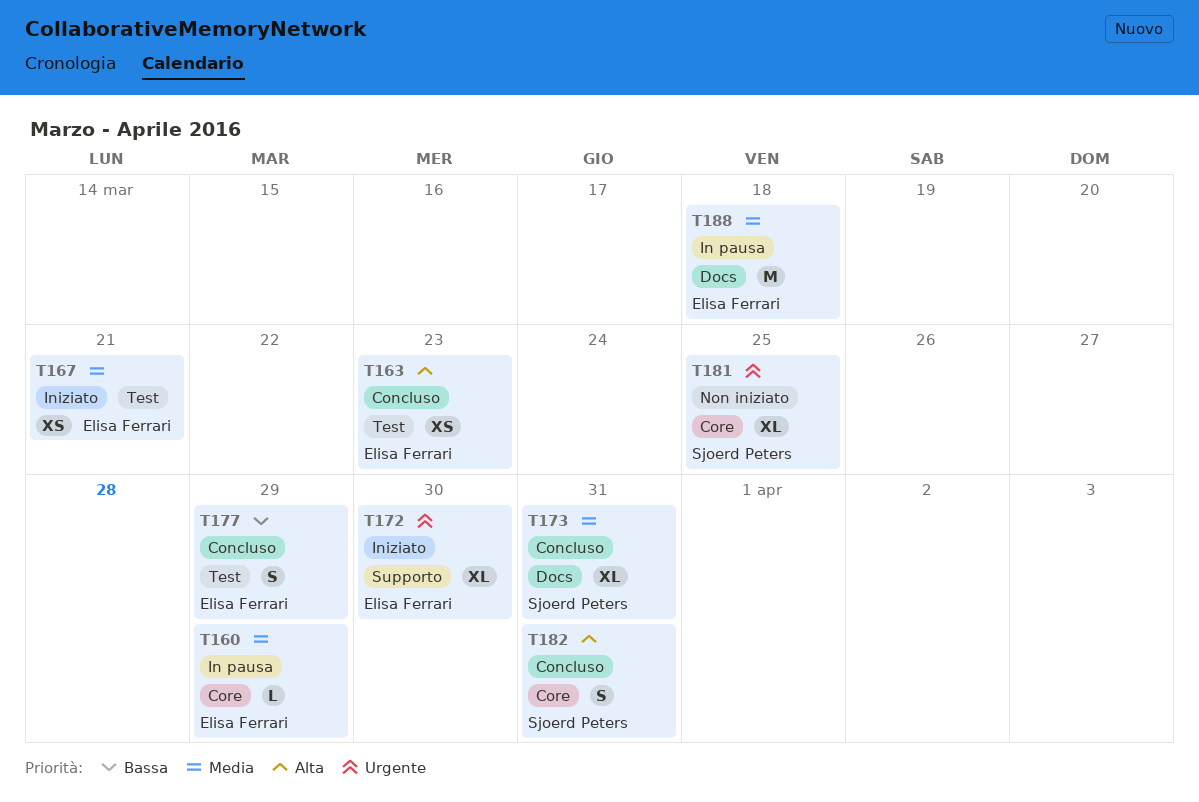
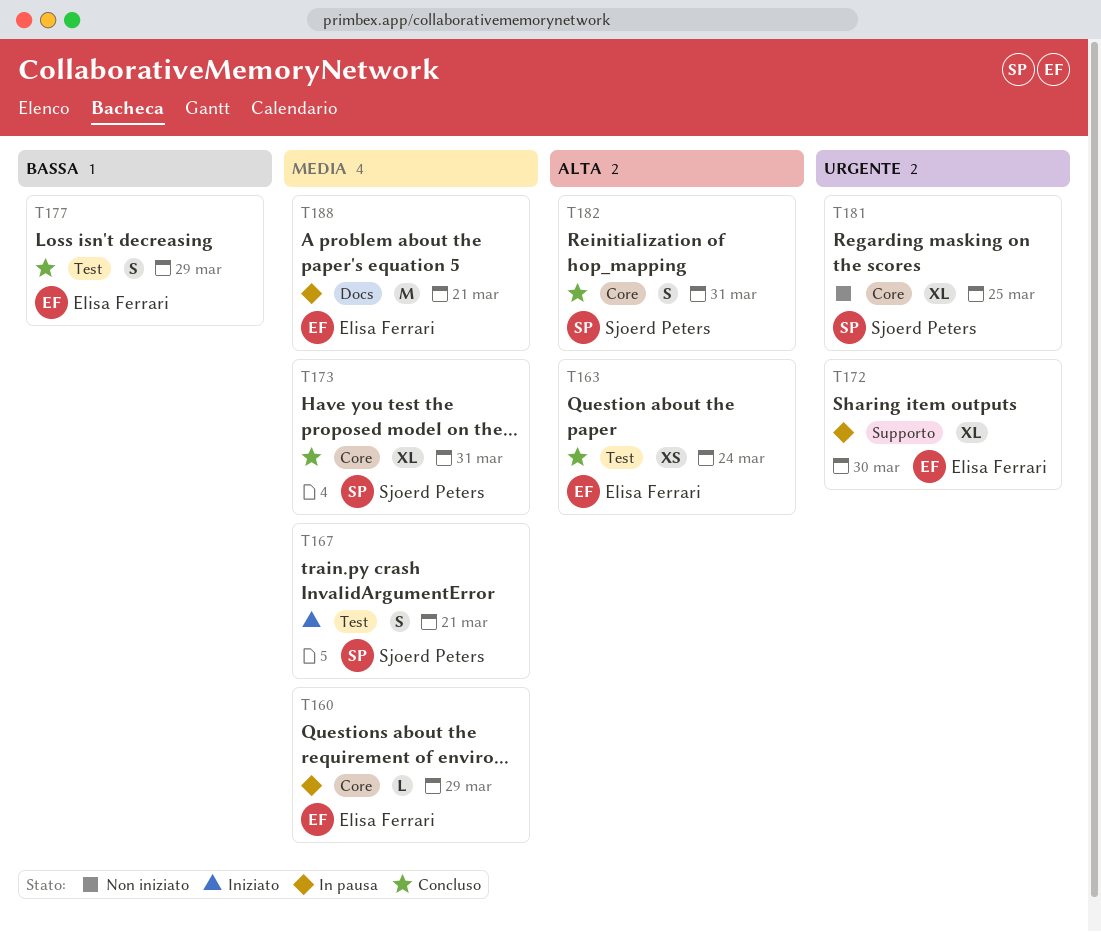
T163, due: Mar 23 -> Mar 24
T167, owner: Elisa Ferrari -> Sjoerd Peters
T167, estimate: XS -> S
T172, status: Iniziato -> In pausa
T173, label: Docs -> Core
T188, due: Mar 18 -> Mar 21

